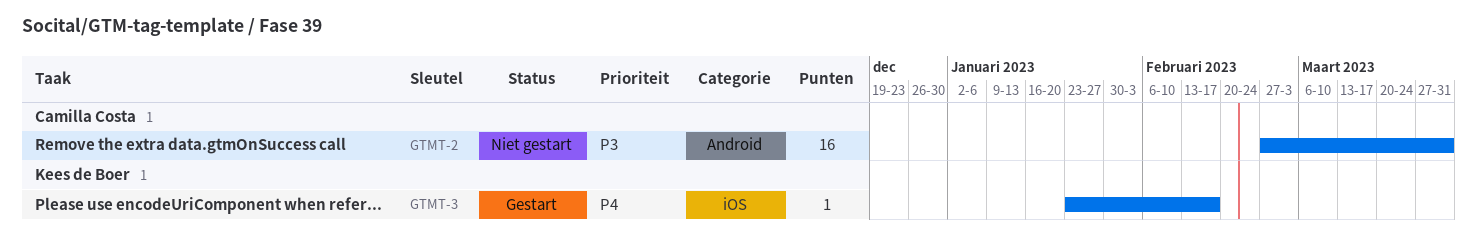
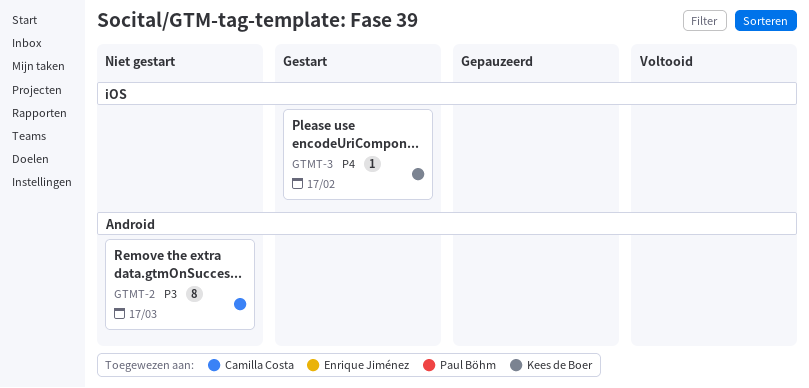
GTMT-2, estimate: 16 -> 8
GTMT-2, due: Mar 31 -> Mar 17

